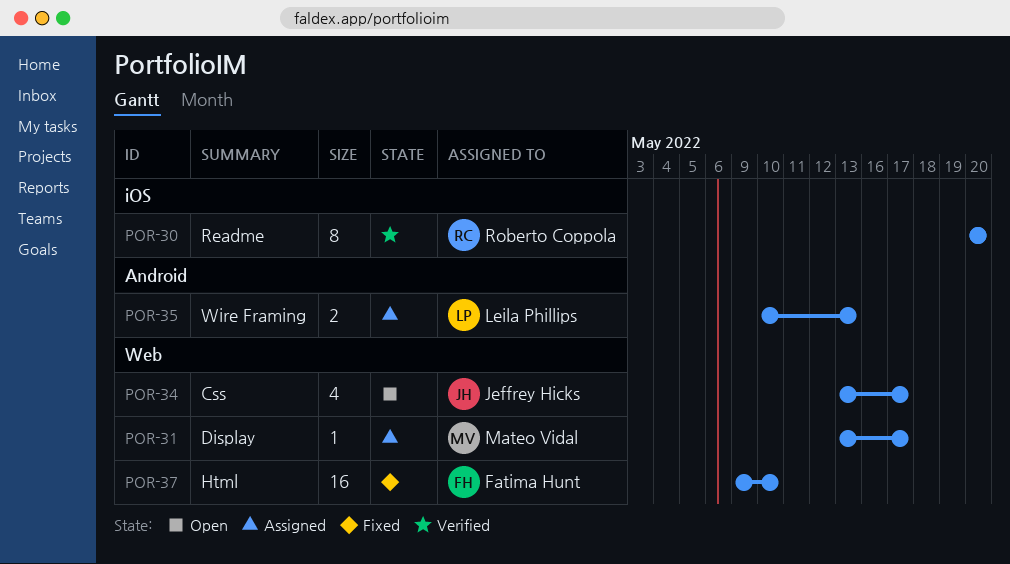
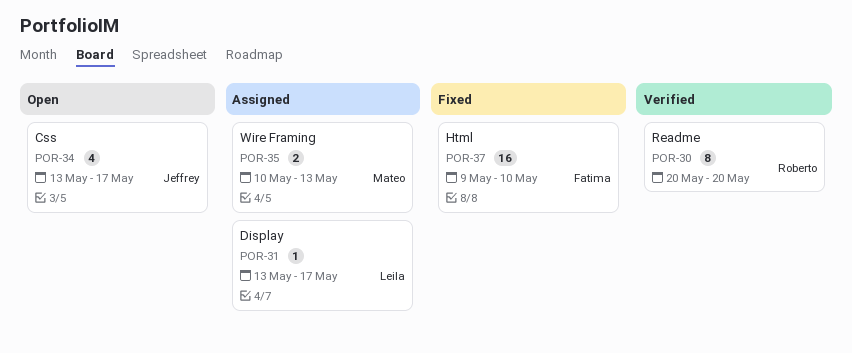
POR-31, owner: Mateo Vidal -> Leila Phillips
POR-35, owner: Leila Phillips -> Mateo Vidal

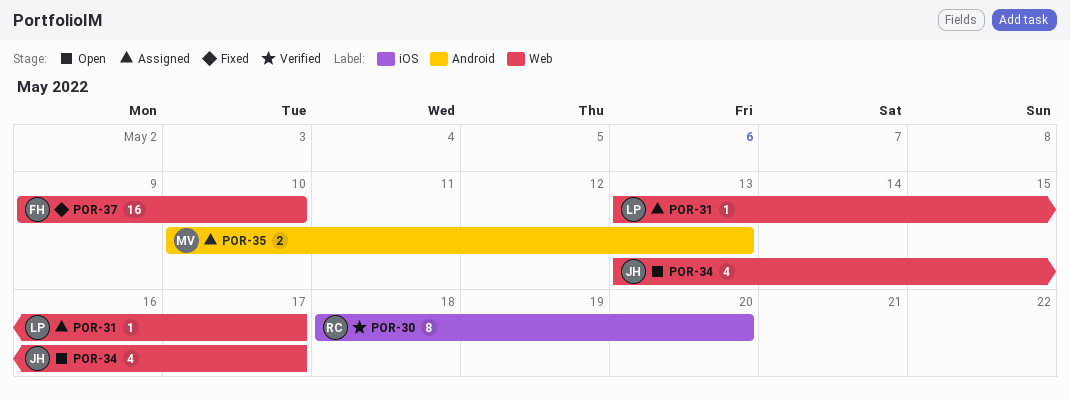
POR-30, start: May 20 -> May 18

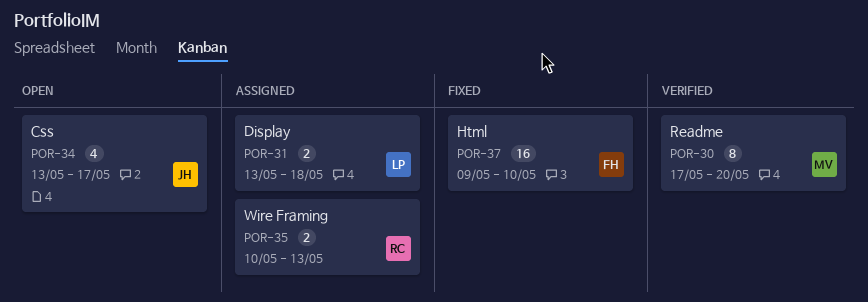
POR-30, owner: RC -> MV
POR-30, start: May 18 -> May 17
POR-31, estimate: 1 -> 2
POR-31, due: May 17 -> May 18
POR-35, owner: MV -> RC

